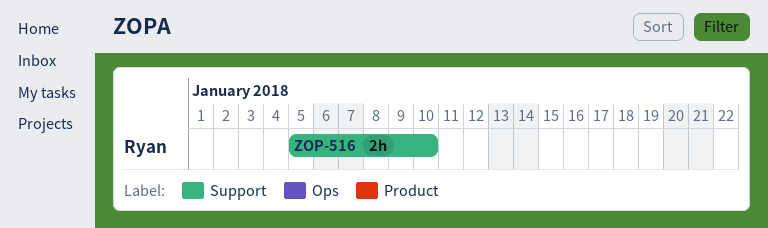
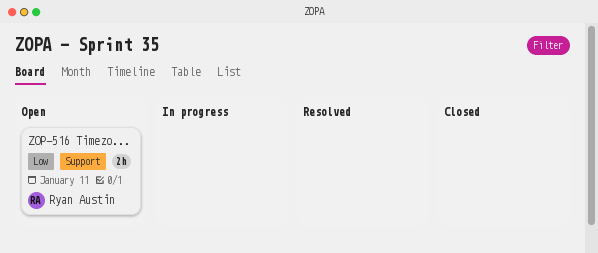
ZOP-516, due: Jan 10 -> Jan 11

